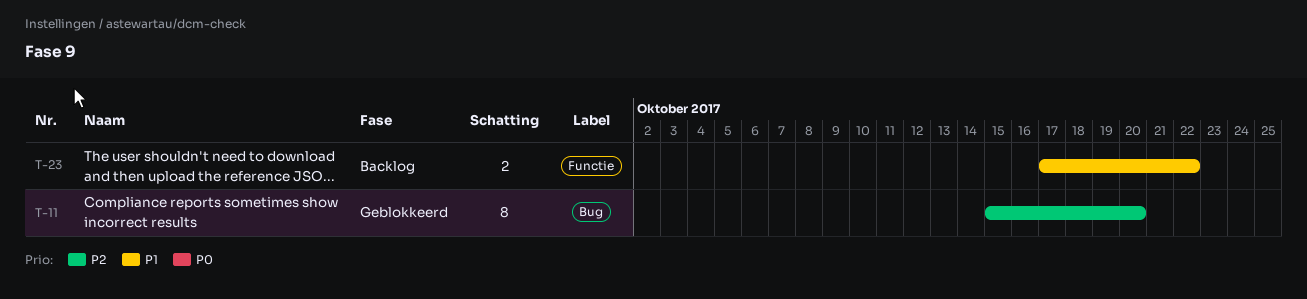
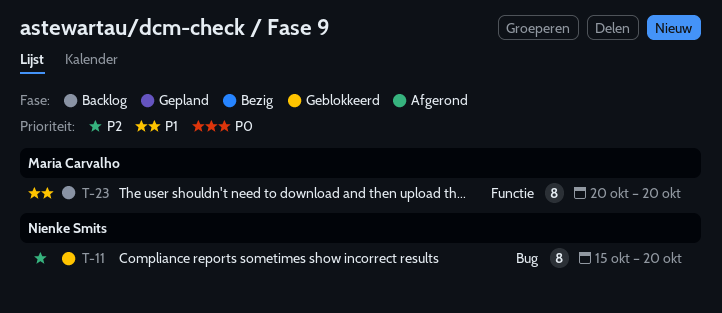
T-23, estimate: 2 -> 8
T-23, start: Oct 17 -> Oct 20
T-23, due: Oct 22 -> Oct 20

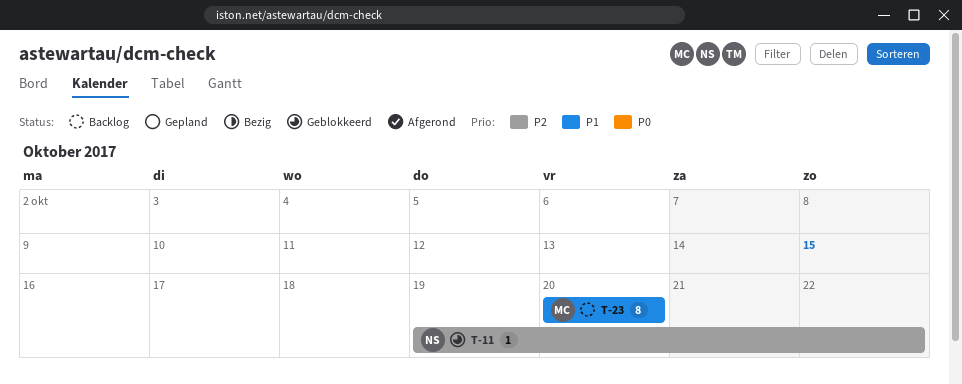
T-11, estimate: 8 -> 1
T-11, start: Oct 15 -> Oct 19
T-11, due: Oct 20 -> Oct 22

